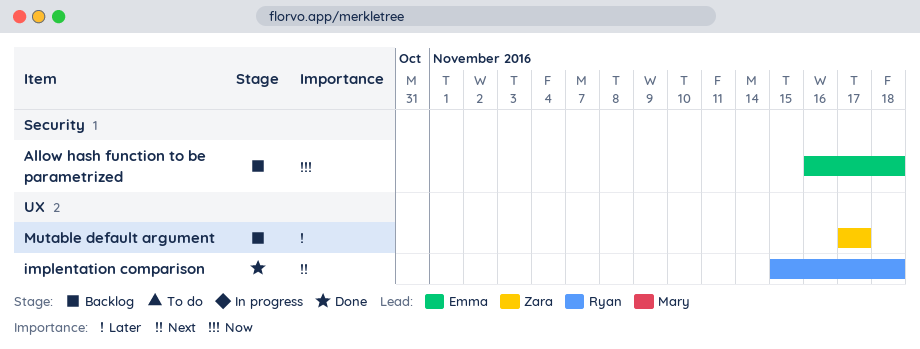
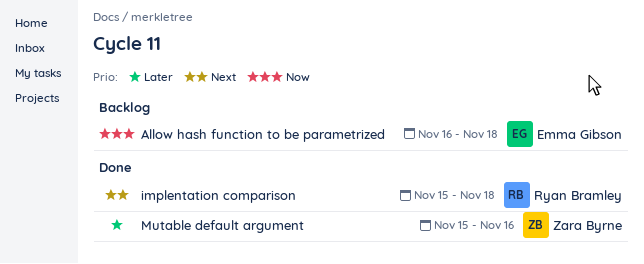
Mutable default argument, status: Backlog -> Done
Mutable default argument, start: Nov 17 -> Nov 15
Mutable default argument, due: Nov 17 -> Nov 16

